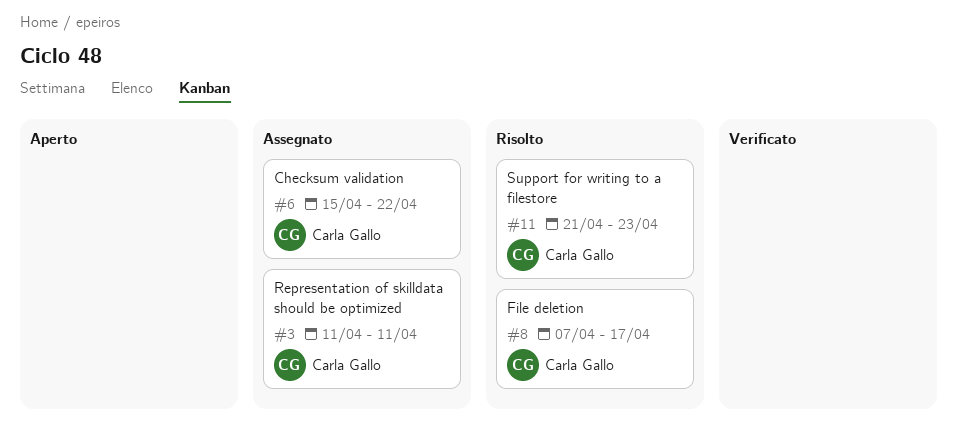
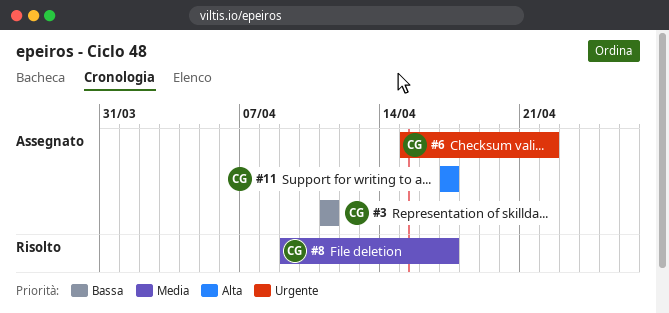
#8, start: Apr 7 -> Apr 9
#11, status: Risolto -> Assegnato
#11, start: Apr 21 -> Apr 17
#11, due: Apr 23 -> Apr 17

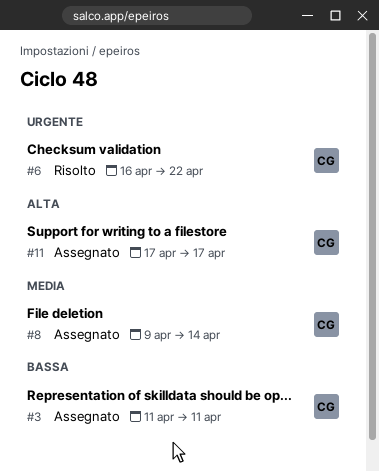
#6, status: Assegnato -> Risolto
#6, start: Apr 15 -> Apr 16
#8, status: Risolto -> Assegnato
#8, due: Apr 17 -> Apr 14

